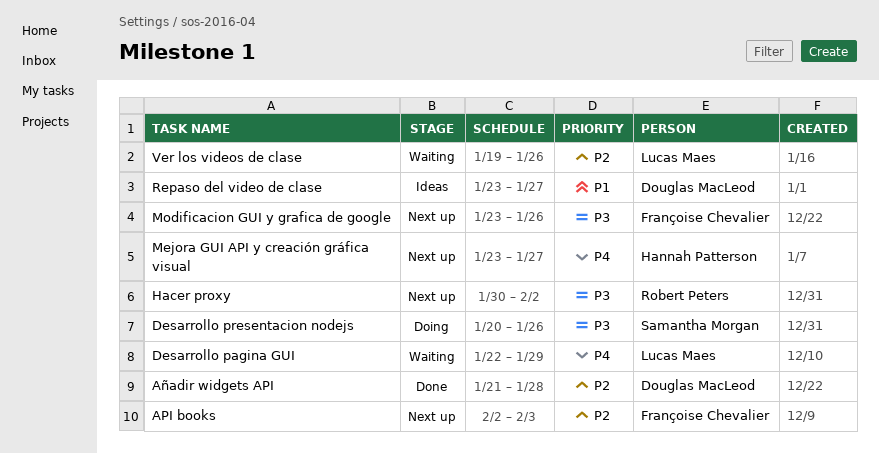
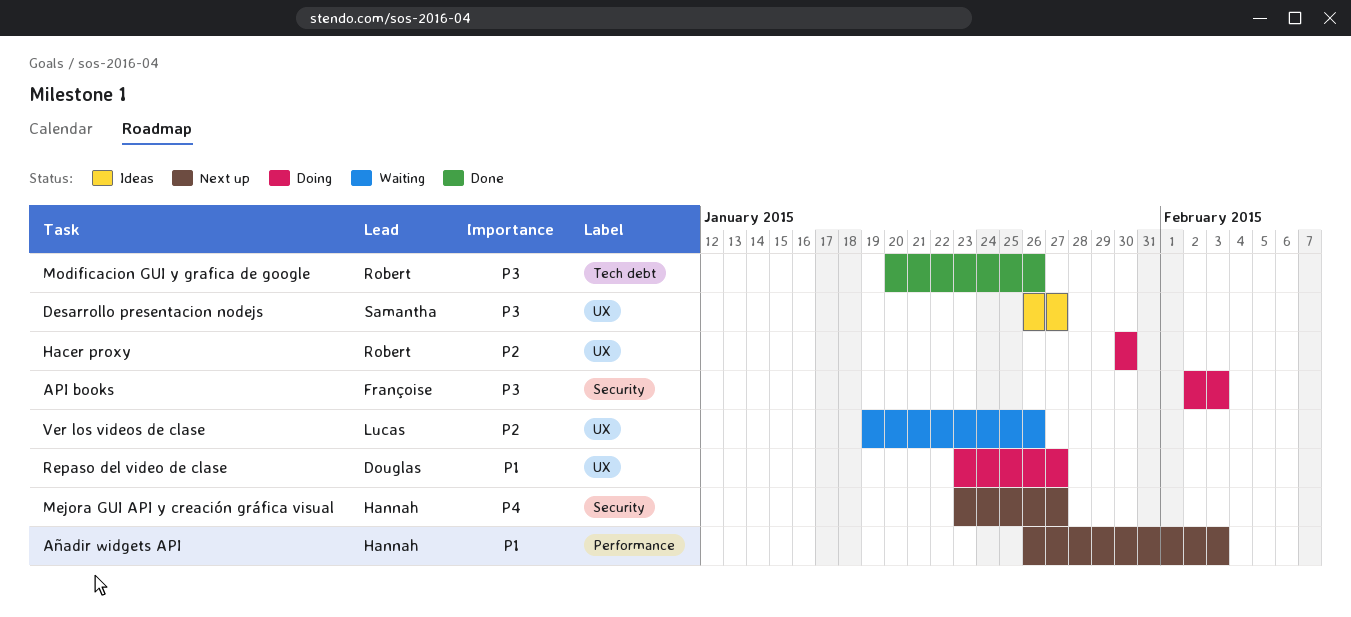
API books, status: Next up -> Doing
API books, priority: P2 -> P3
Añadir widgets API, status: Done -> Next up
Añadir widgets API, owner: Douglas MacLeod -> Hannah Patterson
Añadir widgets API, priority: P2 -> P1
Añadir widgets API, start: Jan 21 -> Jan 26
Añadir widgets API, due: Jan 28 -> Feb 3
Desarrollo pagina GUI: present -> none
Desarrollo presentacion nodejs, status: Doing -> Ideas
Desarrollo presentacion nodejs, start: Jan 20 -> Jan 26
Desarrollo presentacion nodejs, due: Jan 26 -> Jan 27
Hacer proxy, status: Next up -> Doing
Hacer proxy, priority: P3 -> P2
Hacer proxy, due: Feb 2 -> Jan 30
Modificacion GUI y grafica de google, status: Next up -> Done
Modificacion GUI y grafica de google, owner: Françoise Chevalier -> Robert Peters
Modificacion GUI y grafica de google, start: Jan 23 -> Jan 20
Repaso del video de clase, status: Ideas -> Doing

